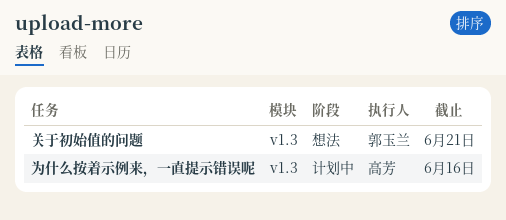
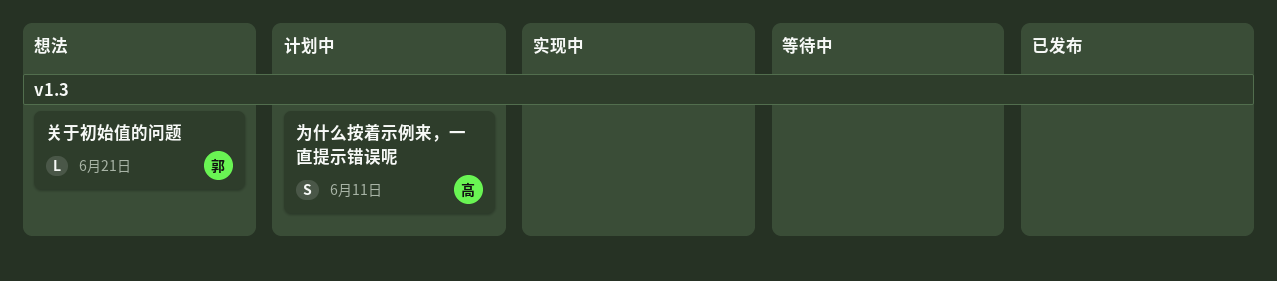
为什么按着示例来，一直提示错误呢, due: Jun 16 -> Jun 11

